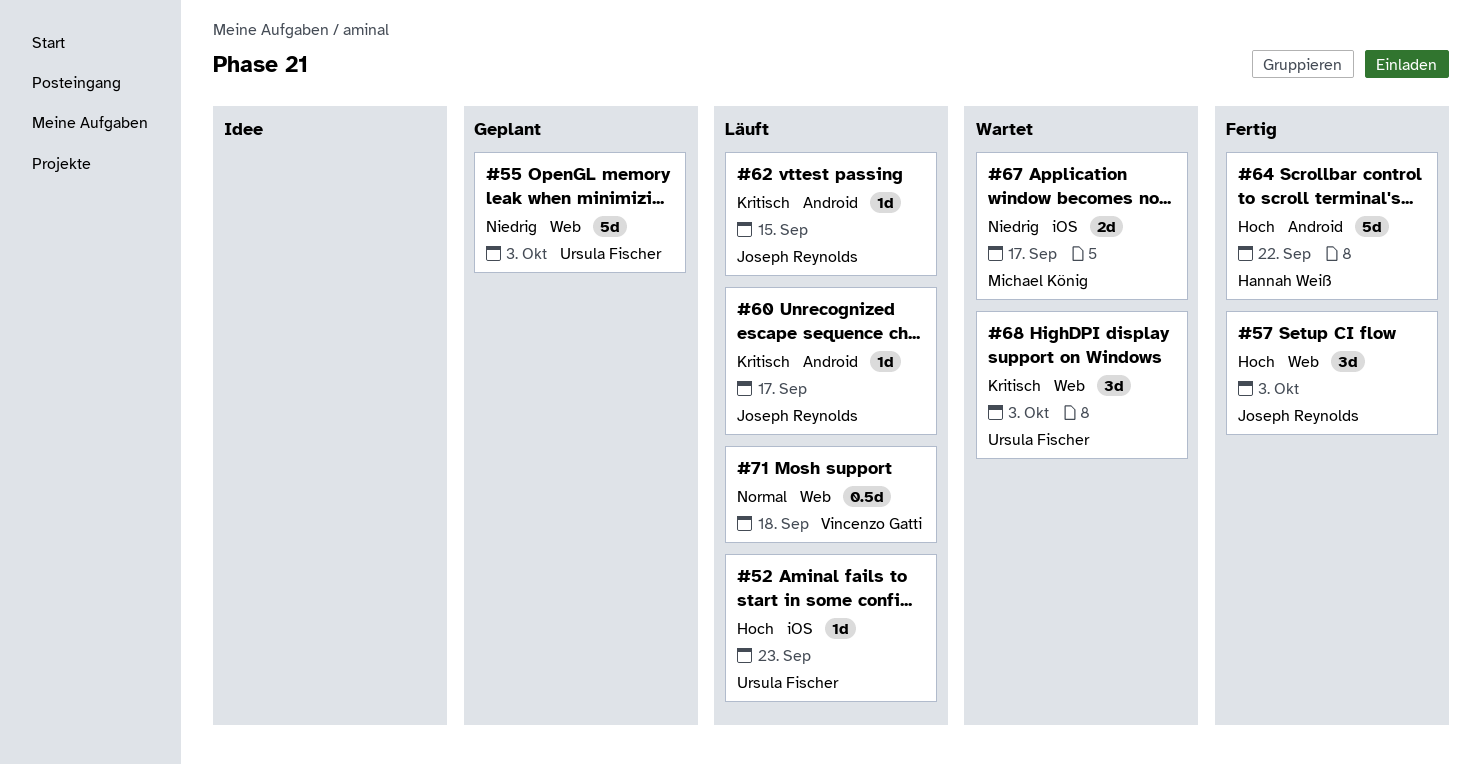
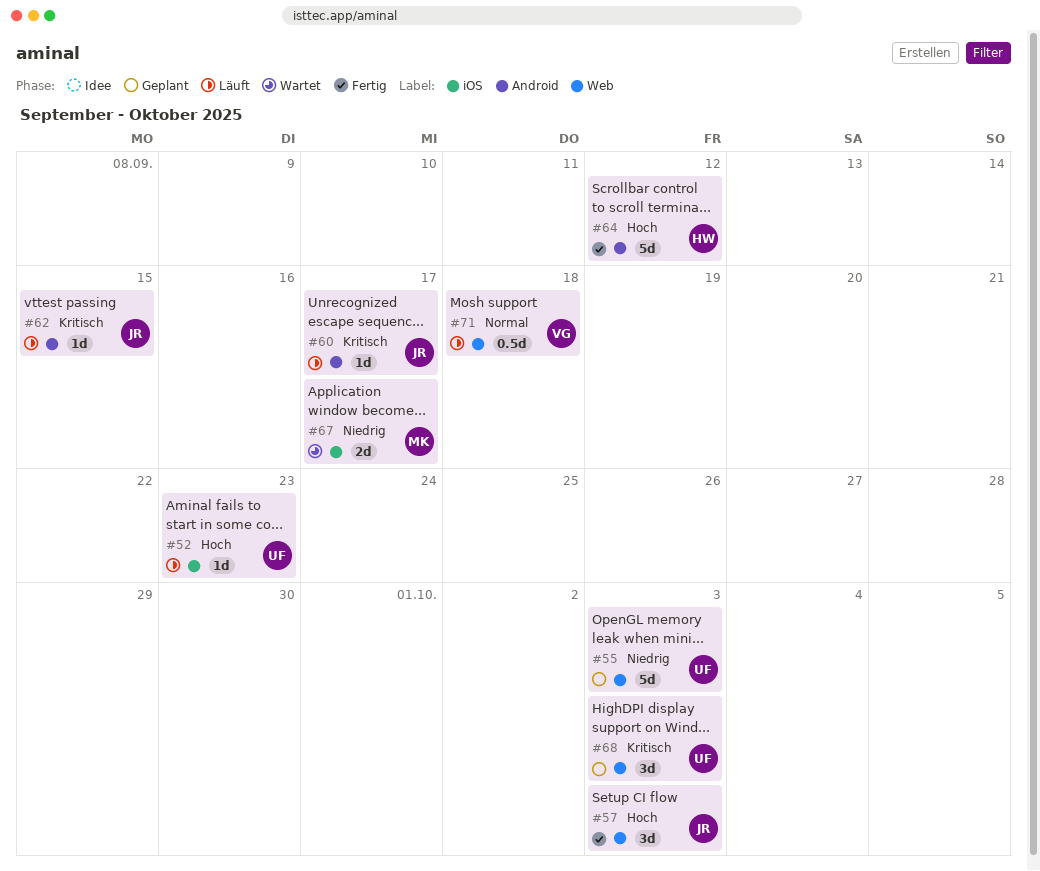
#64, due: Sep 22 -> Sep 12
#68, status: Wartet -> Geplant

